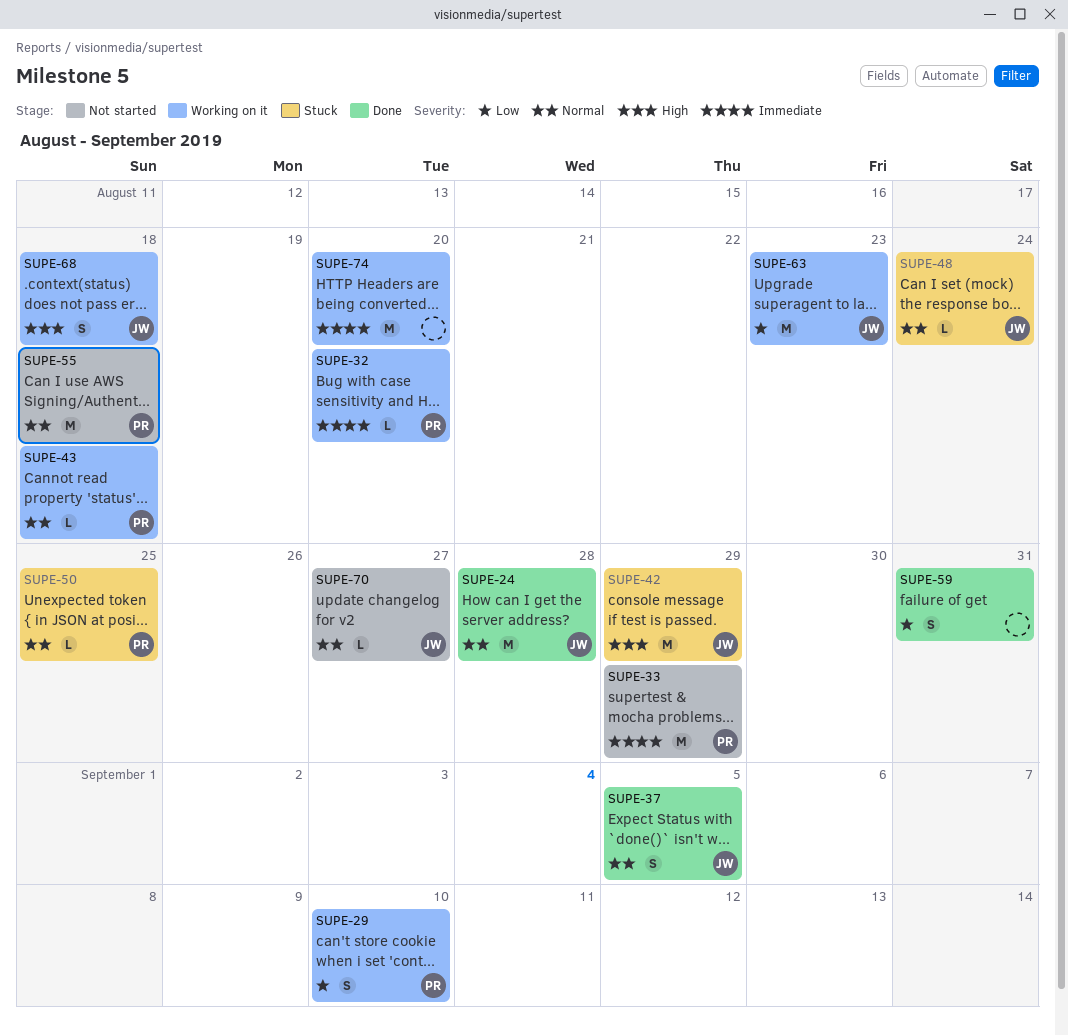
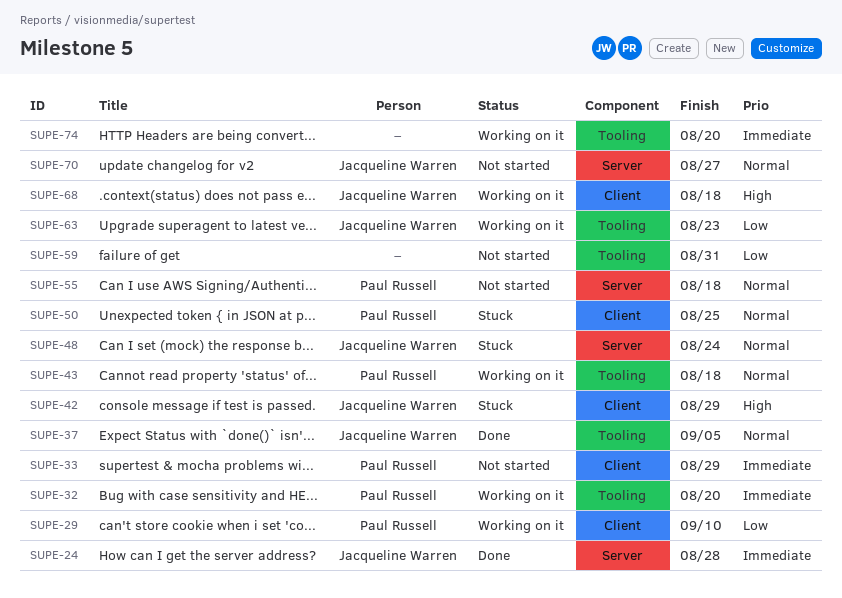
SUPE-24, priority: Normal -> Immediate
SUPE-59, status: Done -> Not started

